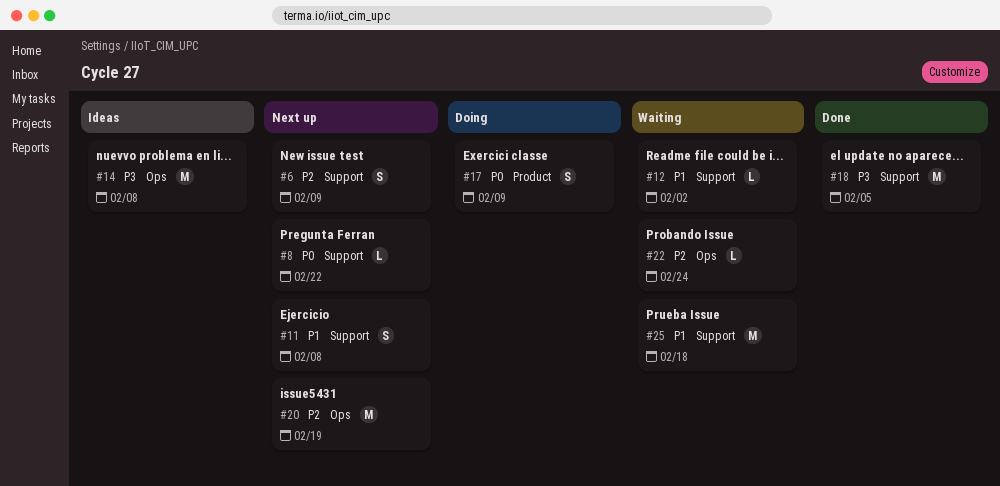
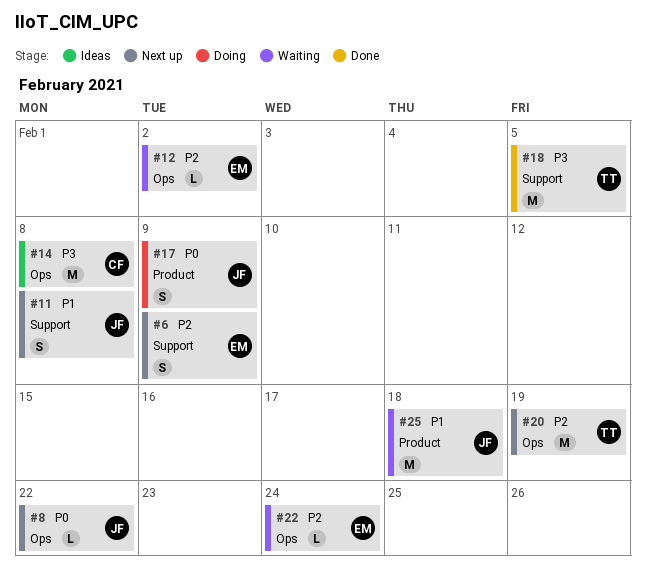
#8, label: Support -> Ops
#12, priority: P1 -> P2
#12, label: Support -> Ops
#25, label: Support -> Product

